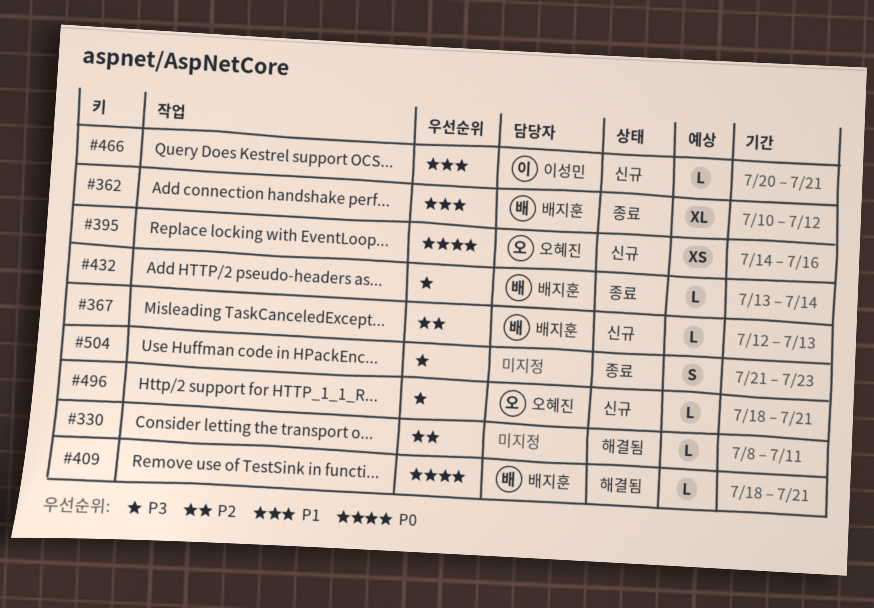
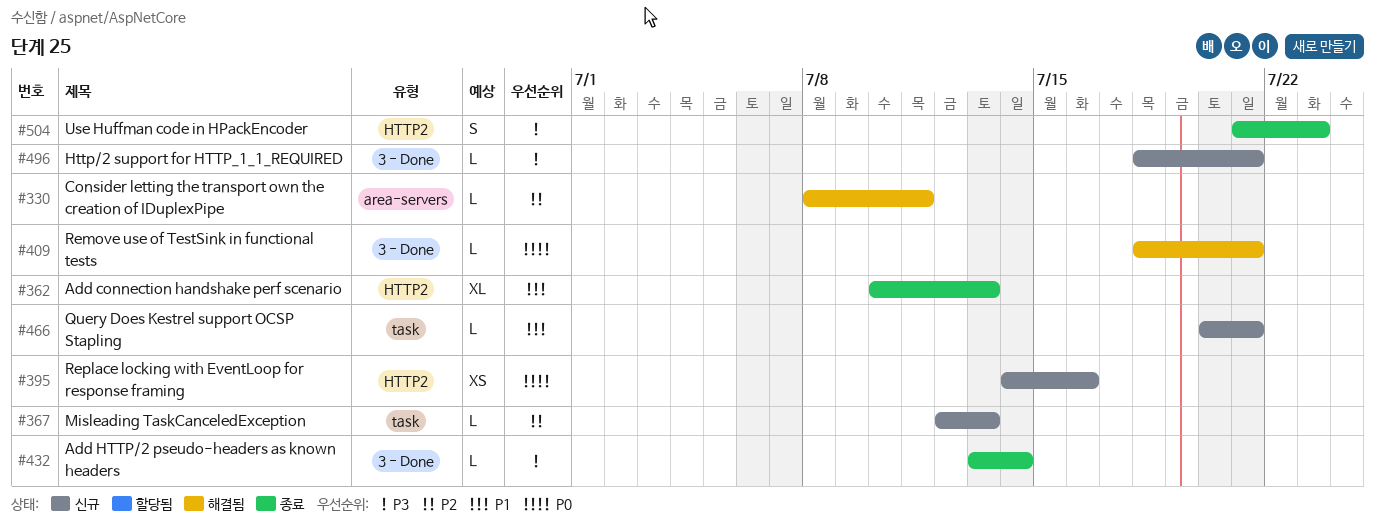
#362, due: Jul 12 -> Jul 13

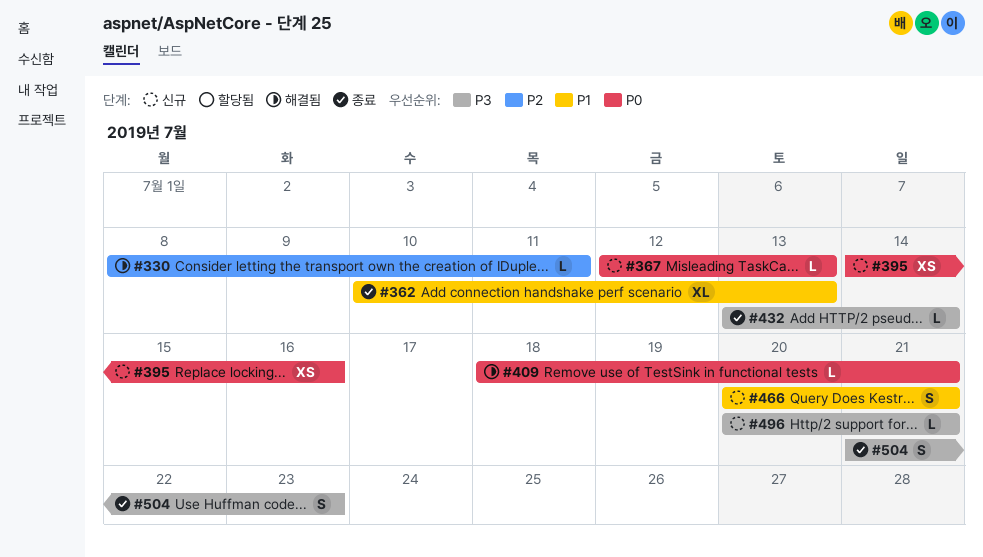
#367, priority: P2 -> P0
#466, estimate: L -> S
#496, start: Jul 18 -> Jul 20

